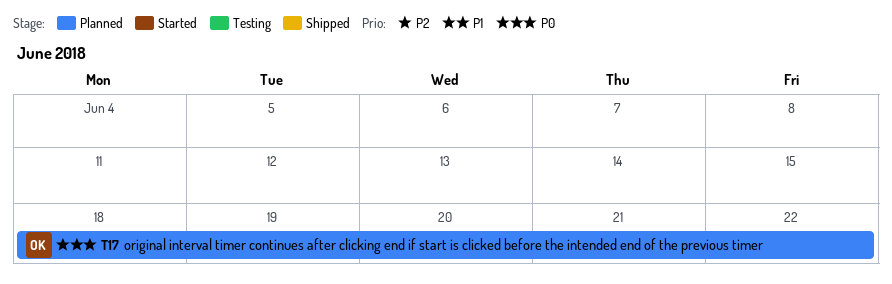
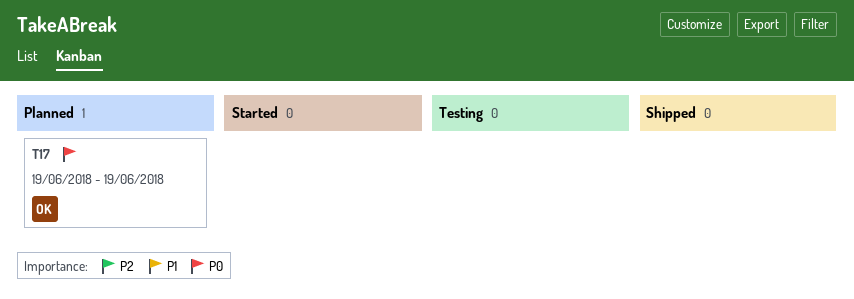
T17, start: Jun 18 -> Jun 19
T17, due: Jun 22 -> Jun 19

